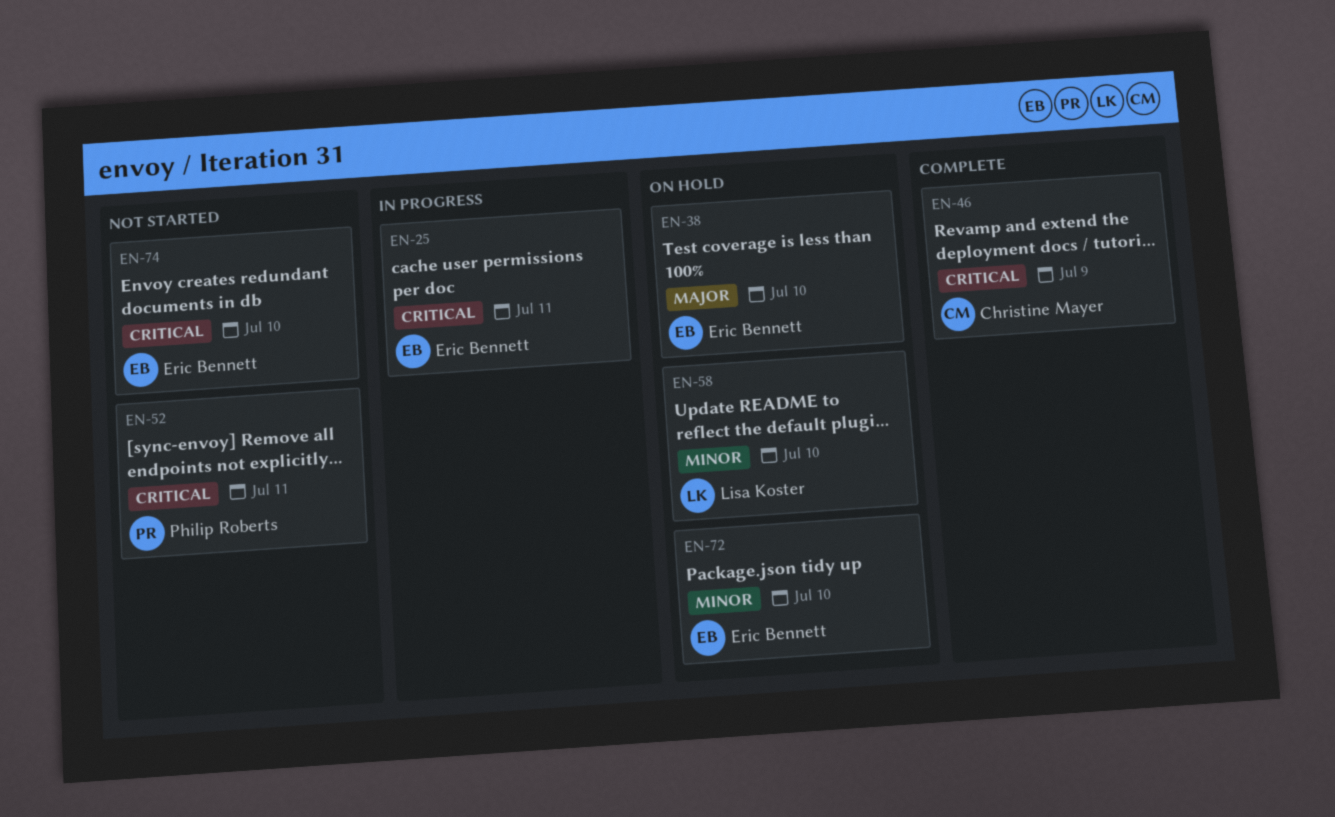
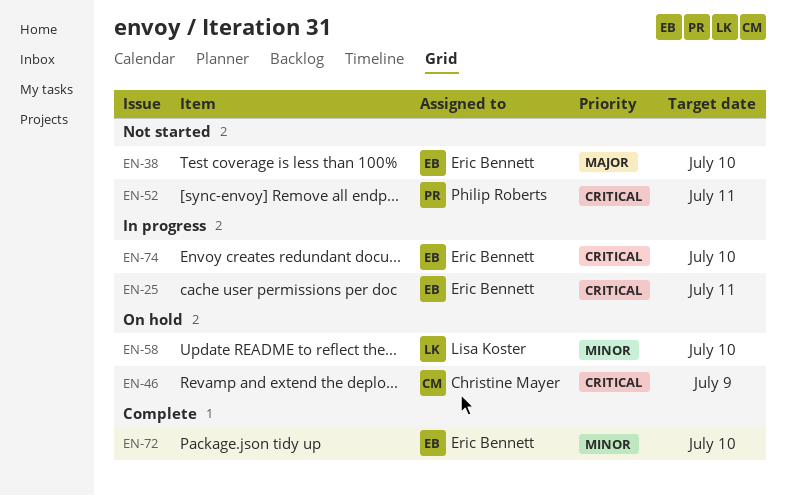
EN-38, status: On hold -> Not started
EN-46, status: Complete -> On hold
EN-72, status: On hold -> Complete
EN-74, status: Not started -> In progress

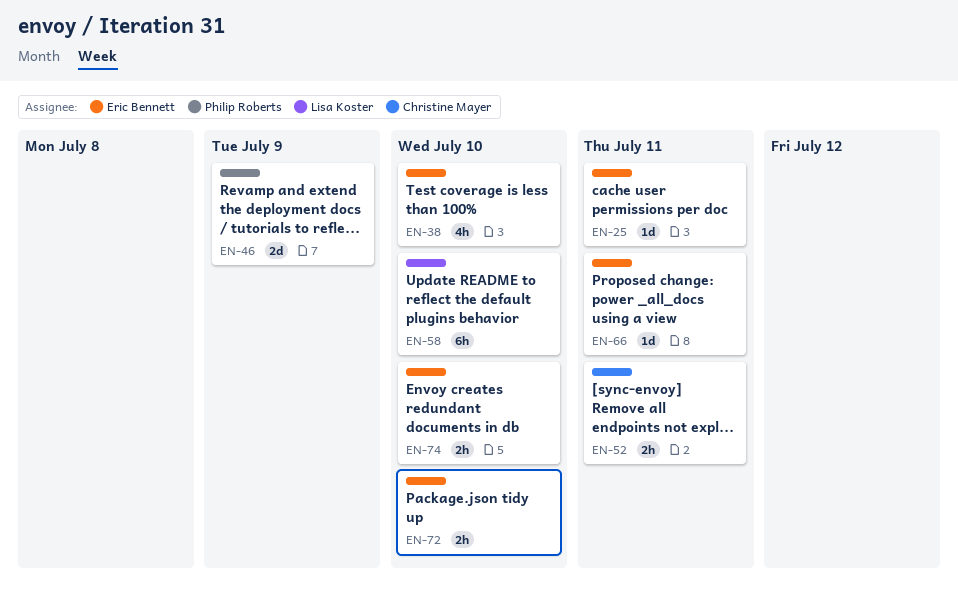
EN-46, owner: Christine Mayer -> Philip Roberts
EN-52, owner: Philip Roberts -> Christine Mayer
EN-66: none -> present

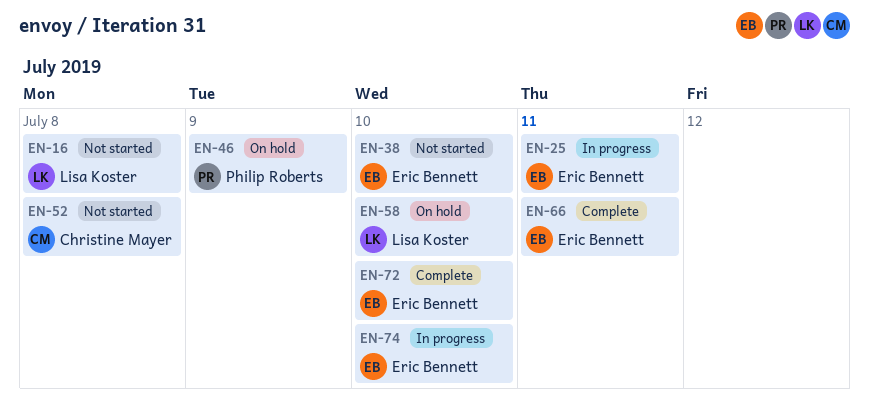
EN-16: none -> present
EN-52, due: Jul 11 -> Jul 8

